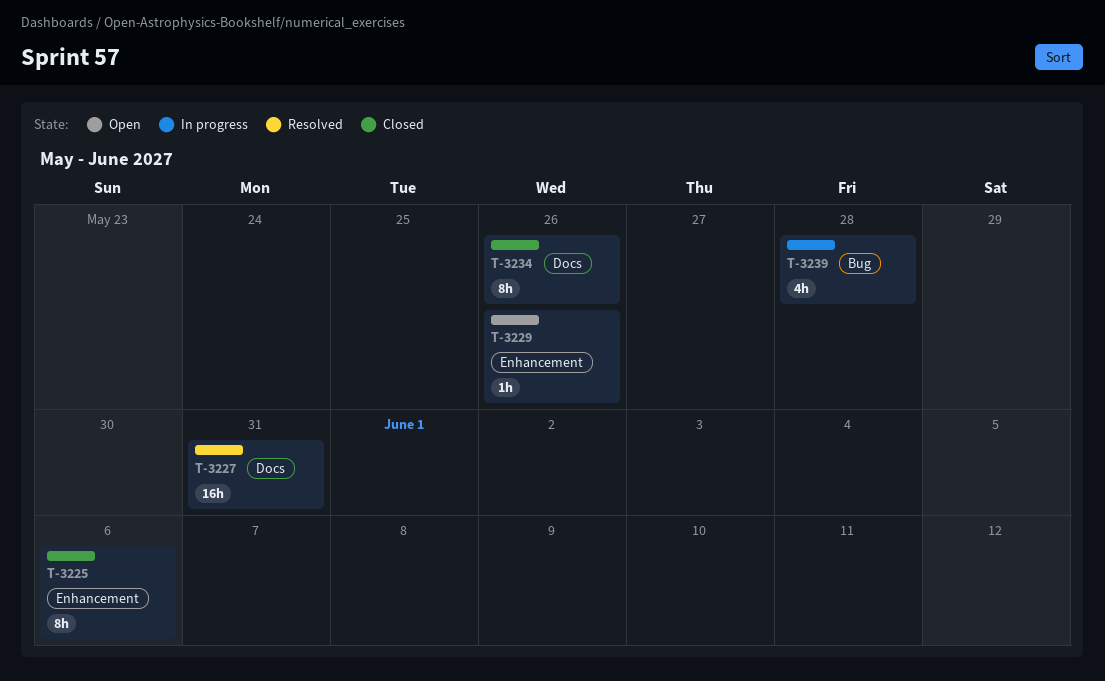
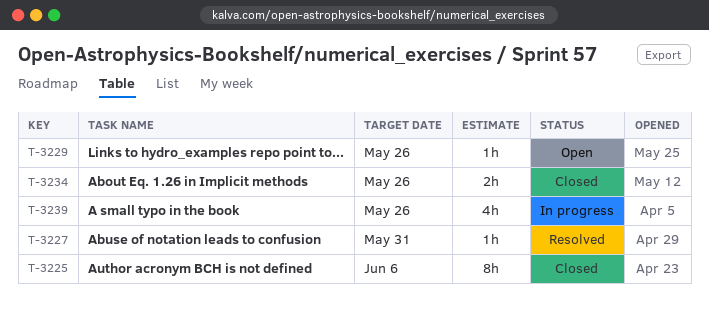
T-3227, estimate: 16h -> 1h
T-3234, estimate: 8h -> 2h
T-3239, due: May 28 -> May 26

